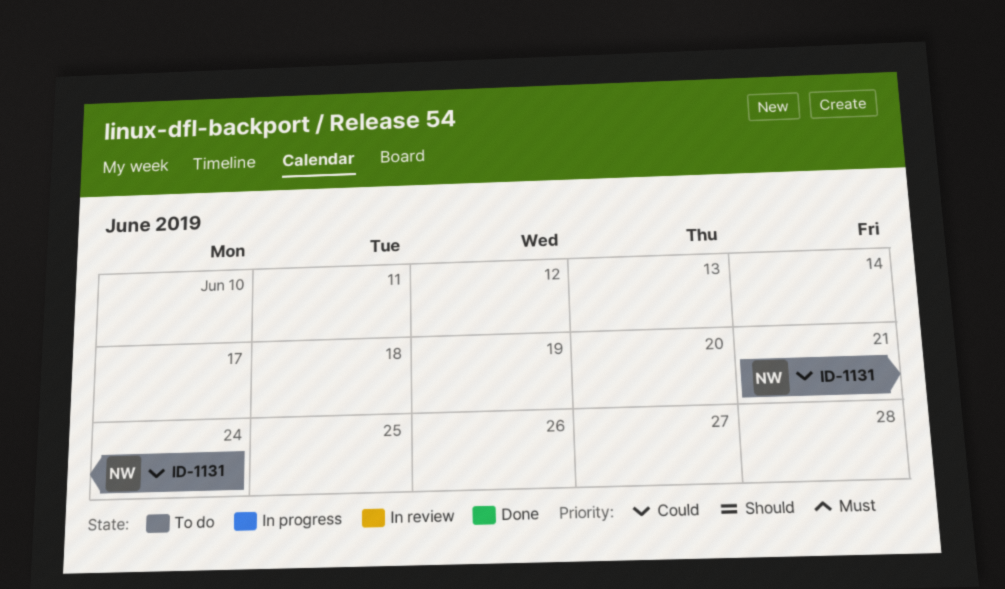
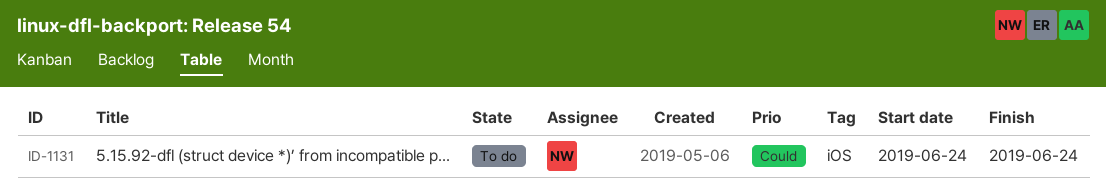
ID-1131, start: Jun 21 -> Jun 24

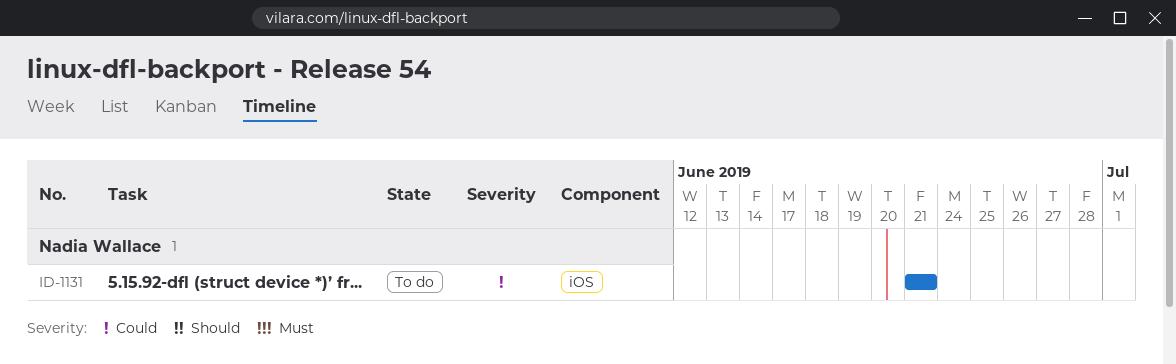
ID-1131, start: Jun 24 -> Jun 21
ID-1131, due: Jun 24 -> Jun 21

